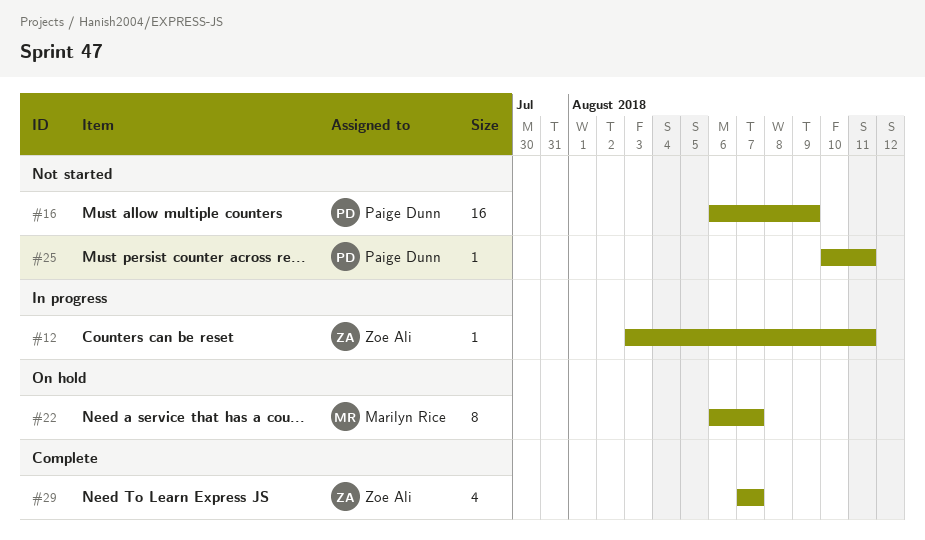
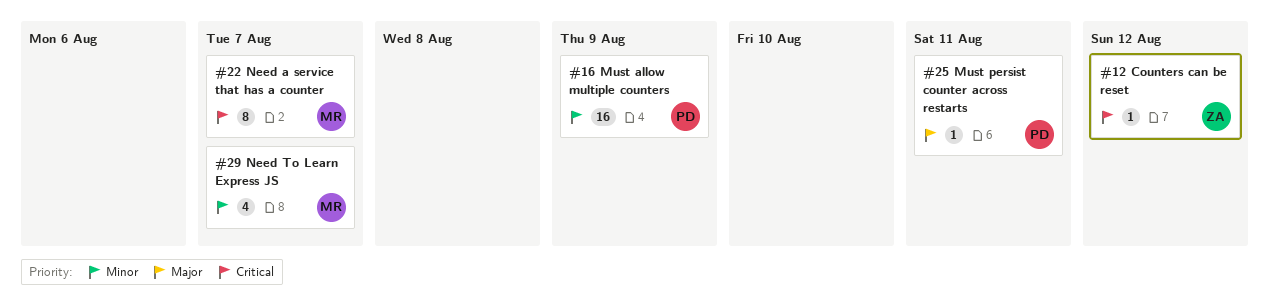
#12, due: Aug 11 -> Aug 12
#29, owner: Zoe Ali -> Marilyn Rice

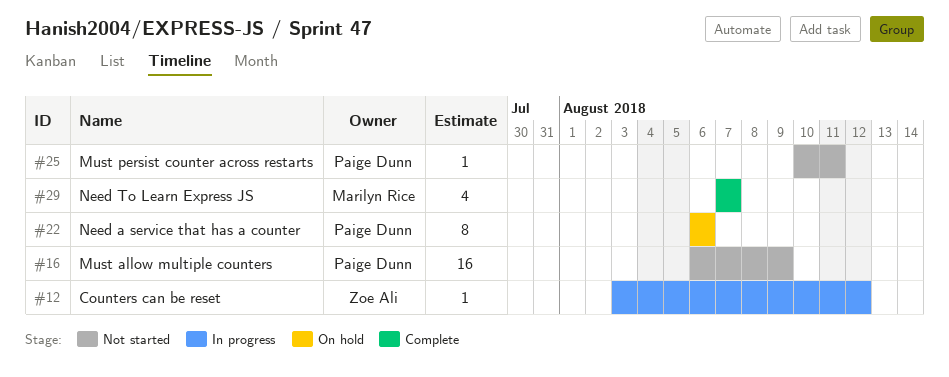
#22, owner: Marilyn Rice -> Paige Dunn
#22, due: Aug 7 -> Aug 6

